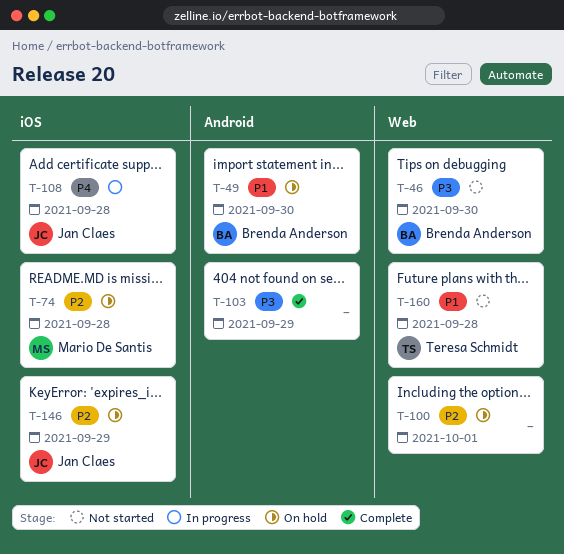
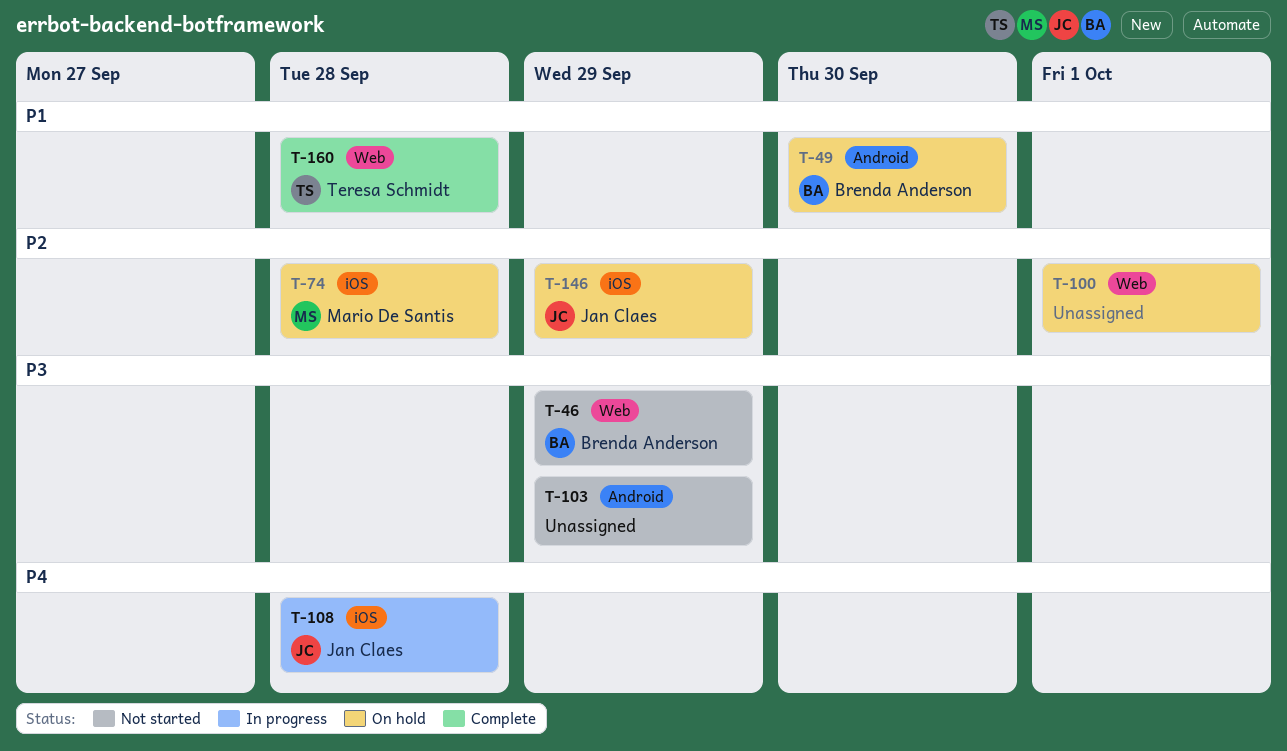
T-46, due: Sep 30 -> Sep 29
T-103, status: Complete -> Not started
T-160, status: Not started -> Complete

